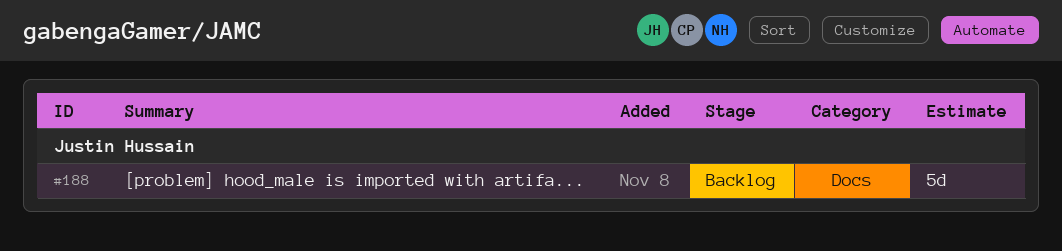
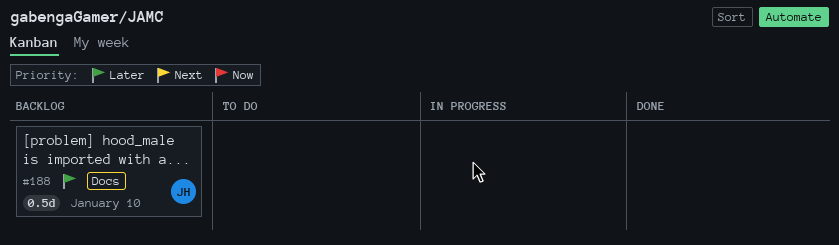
#188, estimate: 5d -> 0.5d

